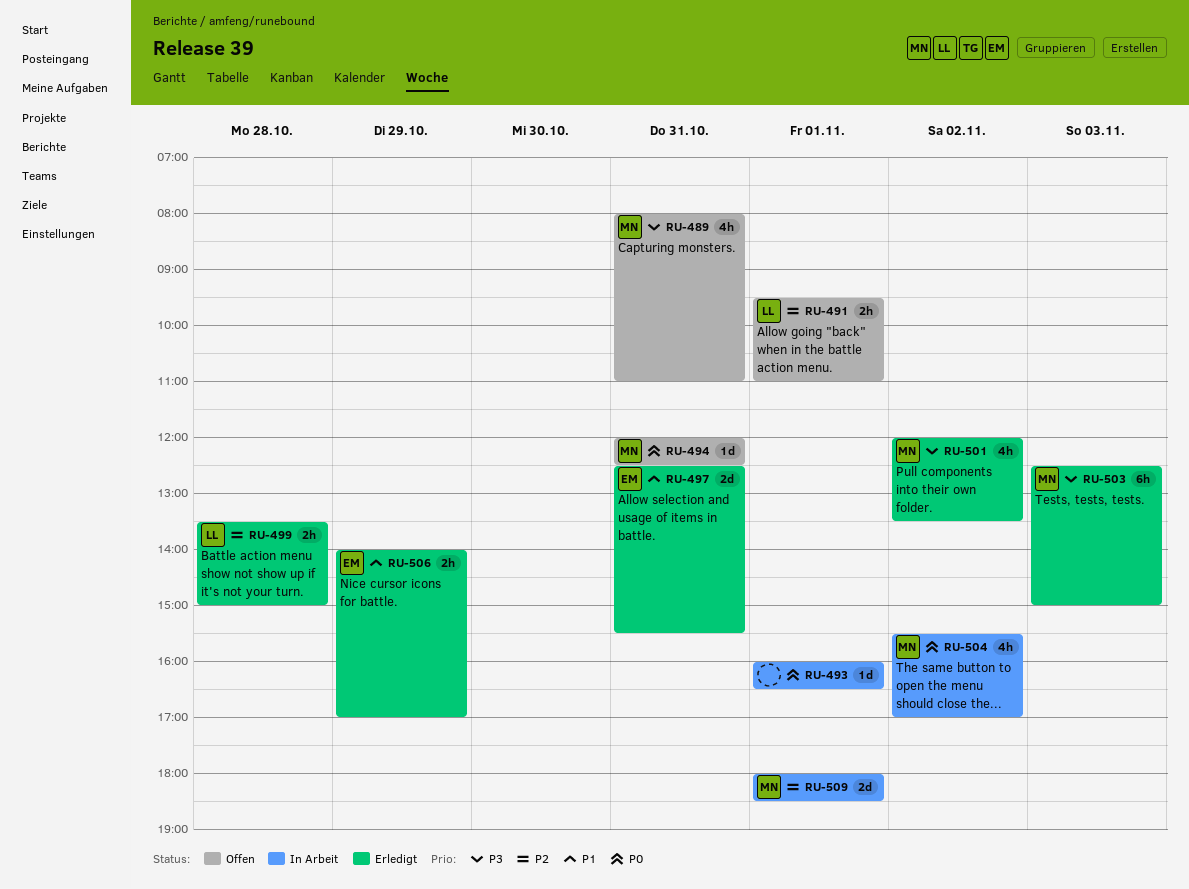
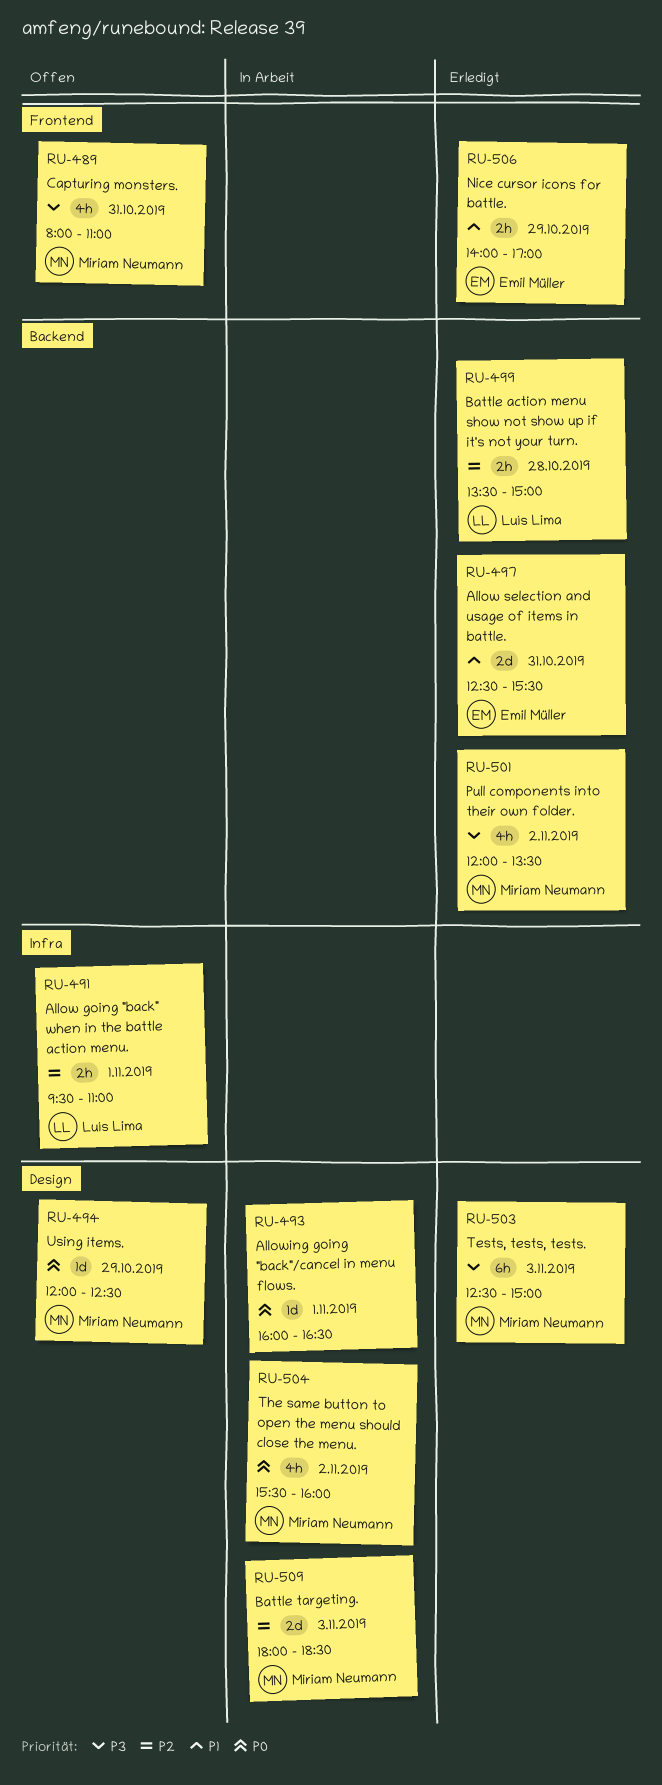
RU-494, day: Oct 31 -> Oct 29
RU-504, ends: 17:00 -> 16:00
RU-509, day: Nov 1 -> Nov 3

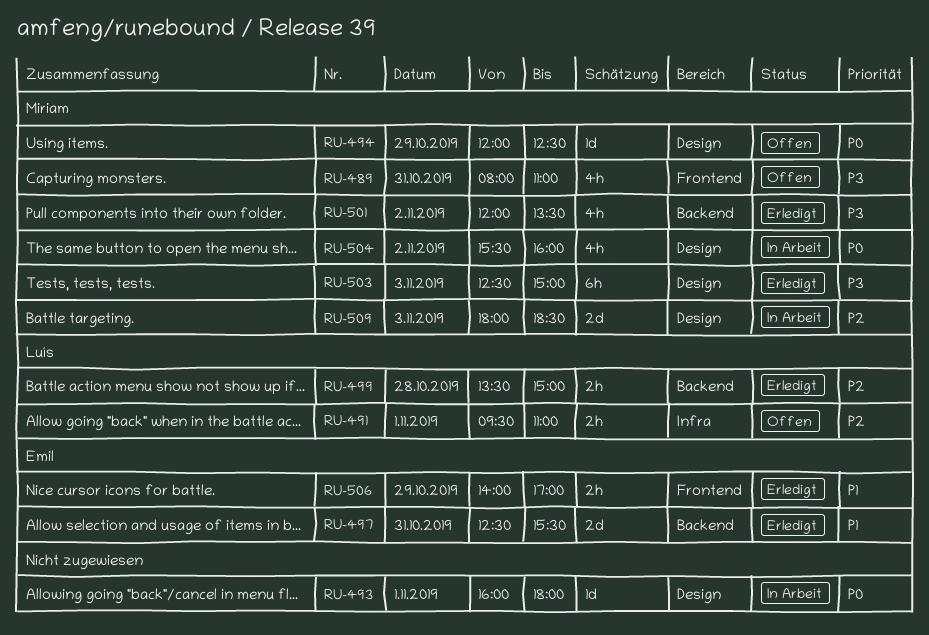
RU-493, ends: 16:30 -> 18:00

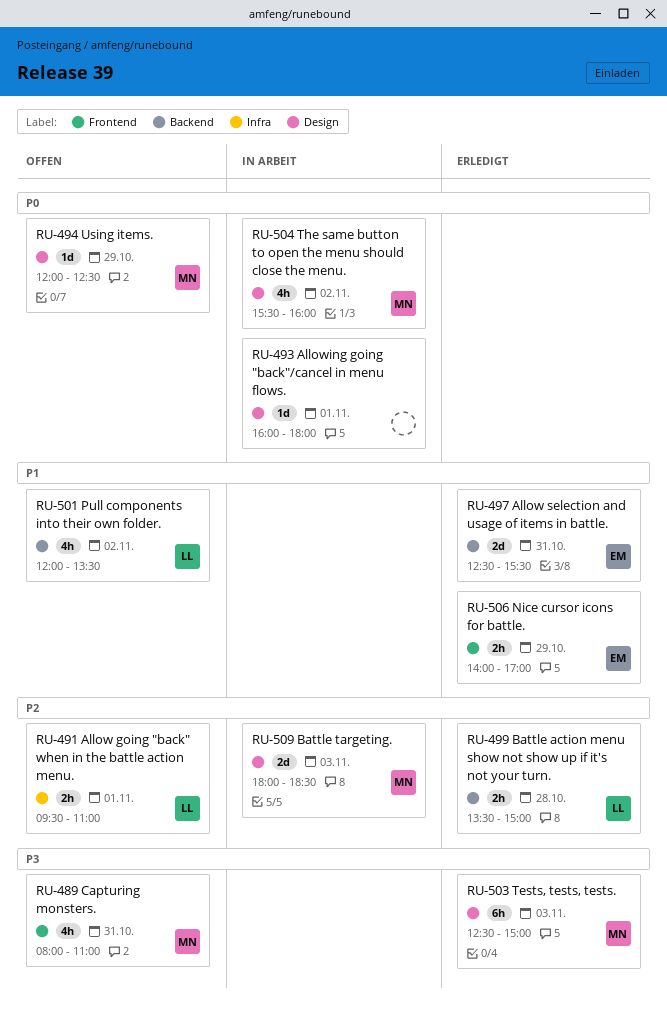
RU-501, status: Erledigt -> Offen
RU-501, owner: Miriam -> Luís
RU-501, priority: P3 -> P1

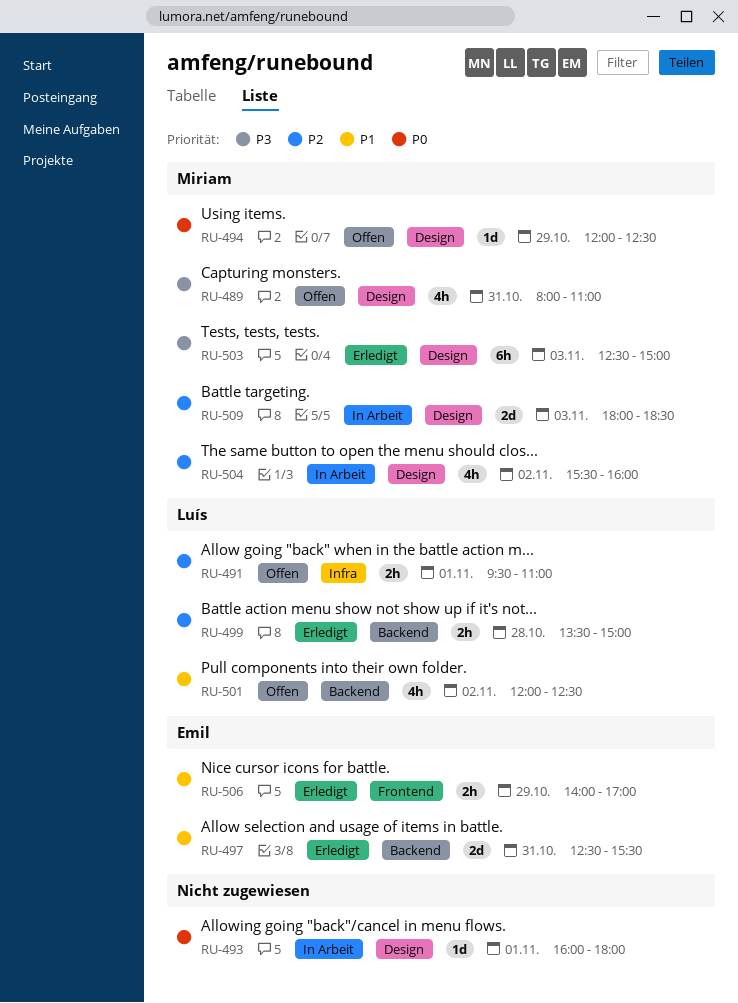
RU-489, label: Frontend -> Design
RU-501, ends: 13:30 -> 12:30
RU-504, priority: P0 -> P2

